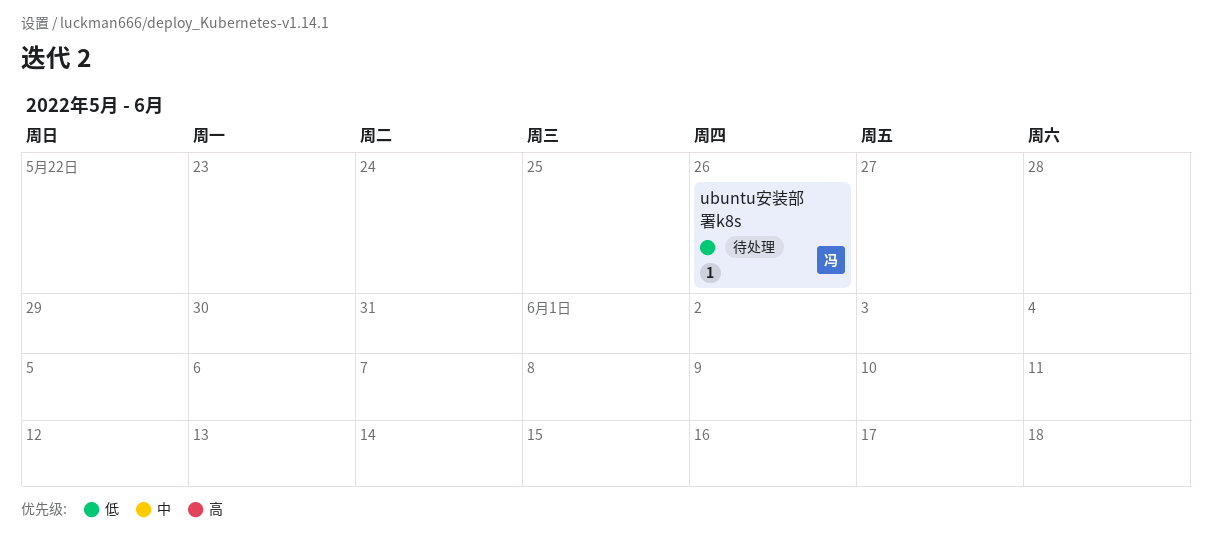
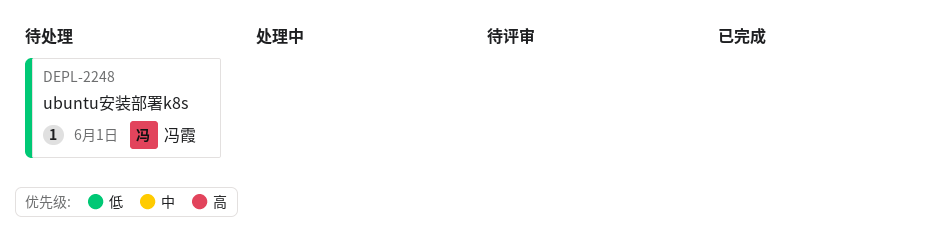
ubuntu安装部署k8s, due: May 26 -> Jun 1

